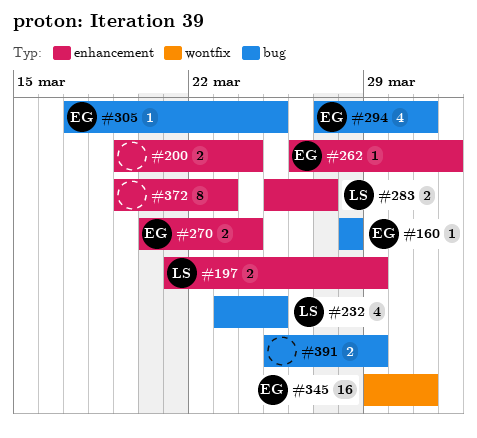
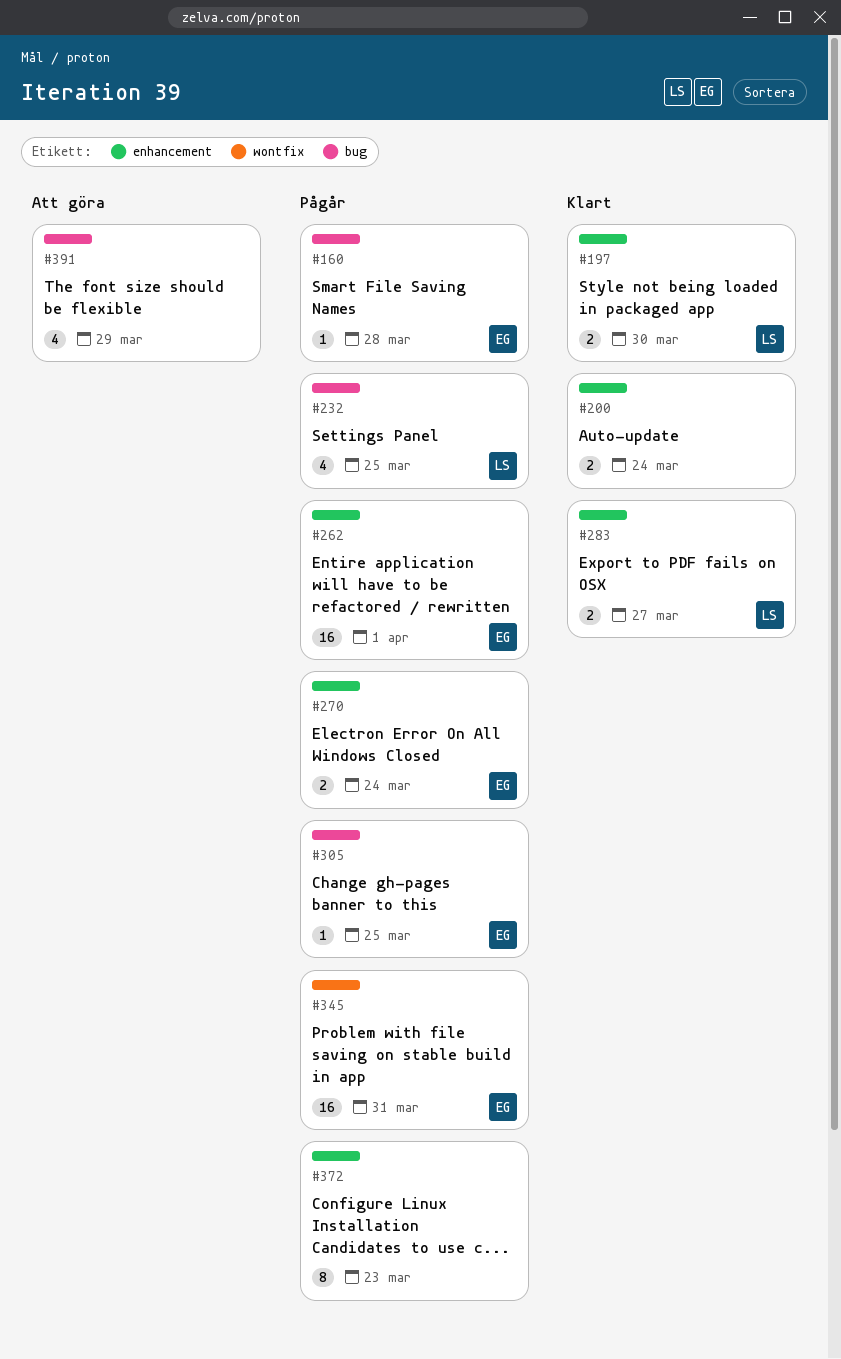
#197, due: Mar 29 -> Mar 30
#262, estimate: 1 -> 16
#294: present -> none
#391, estimate: 2 -> 4

